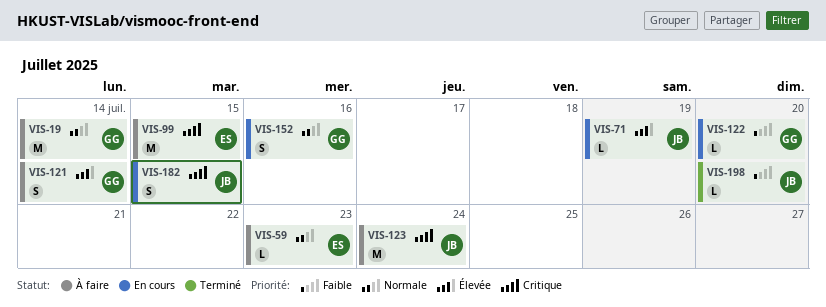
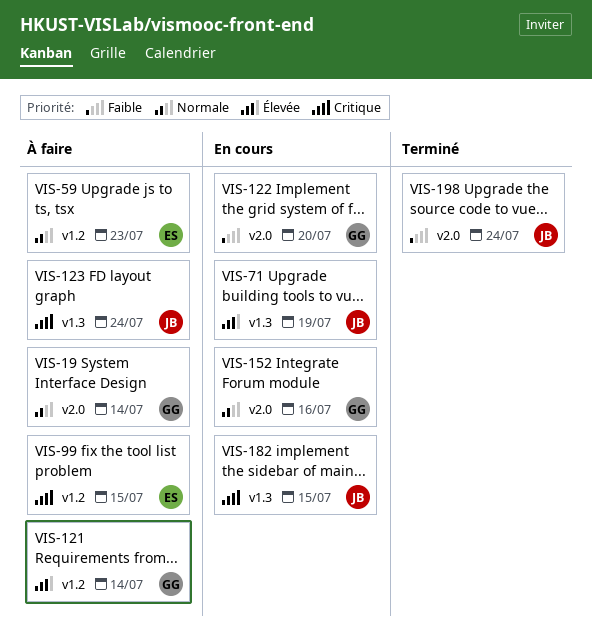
VIS-198, due: Jul 20 -> Jul 24

